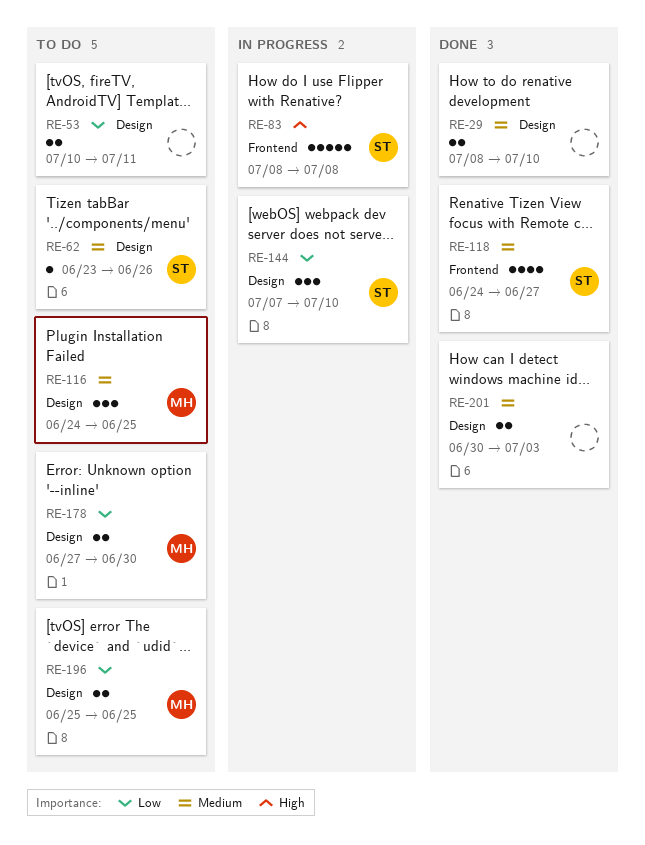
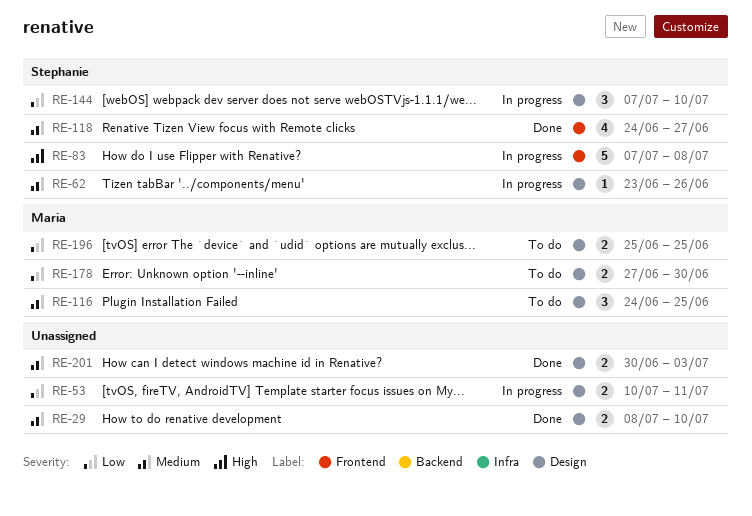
RE-53, status: To do -> In progress
RE-62, status: To do -> In progress
RE-83, start: Jul 8 -> Jul 7

